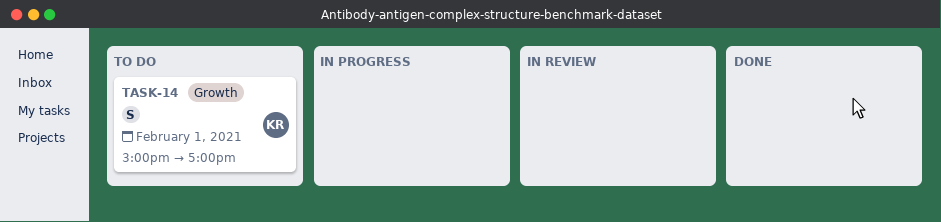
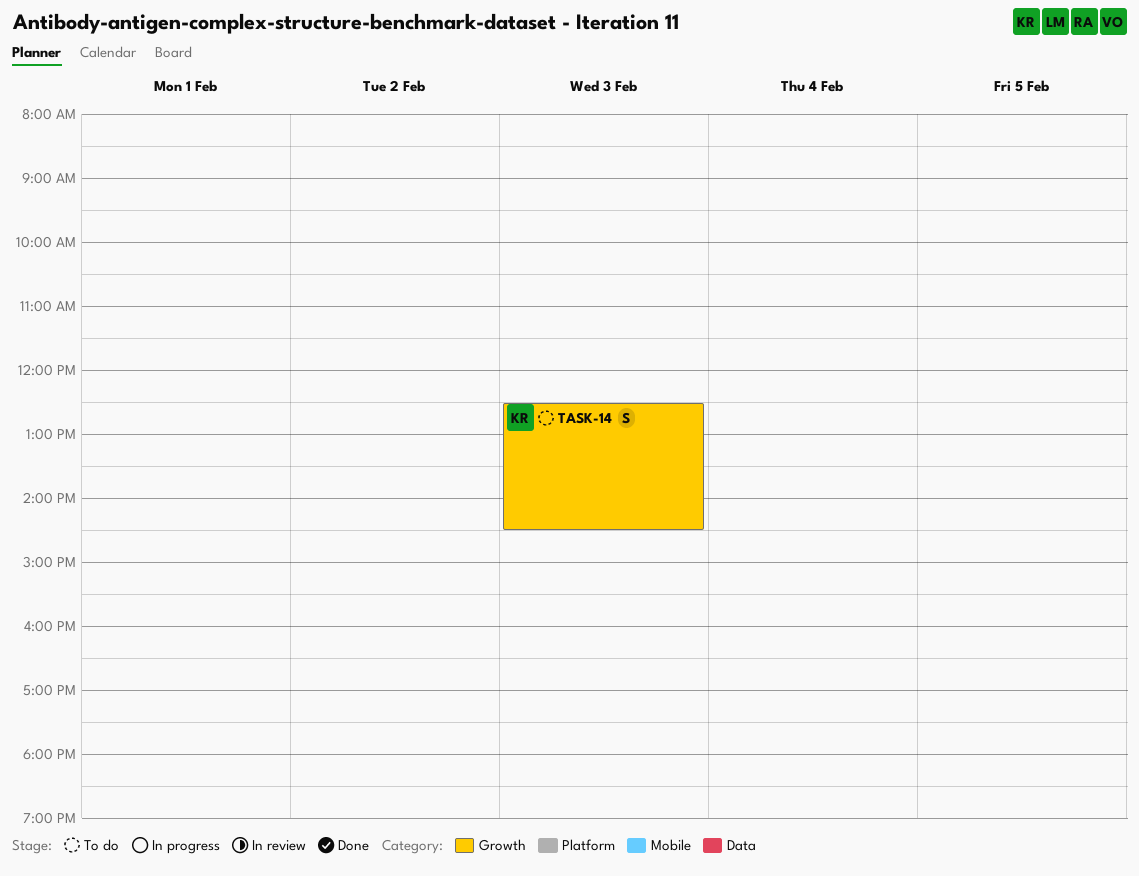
TASK-14, day: Feb 1 -> Feb 3
TASK-14, begins: 15:00 -> 12:30
TASK-14, ends: 17:00 -> 14:30

